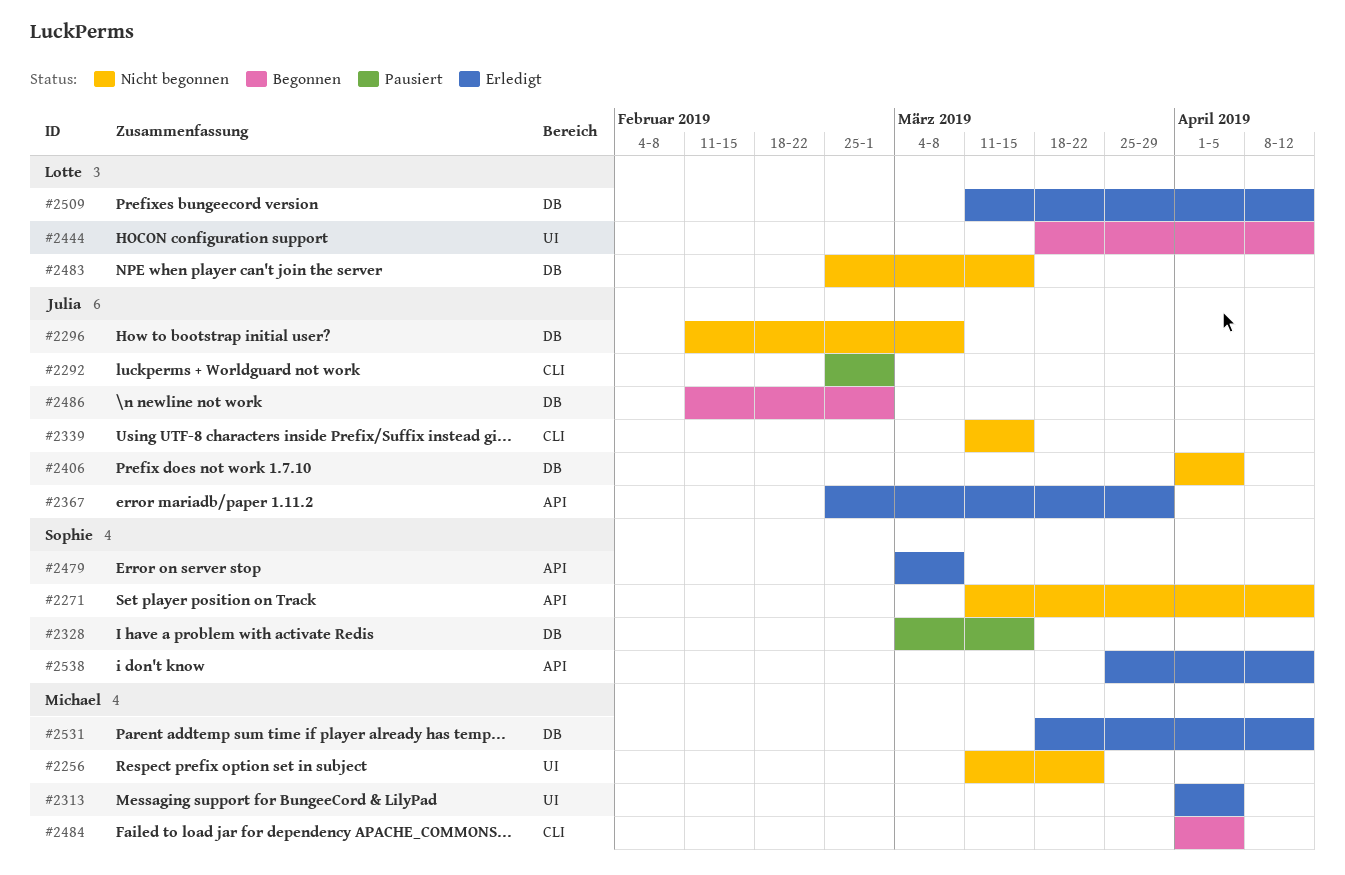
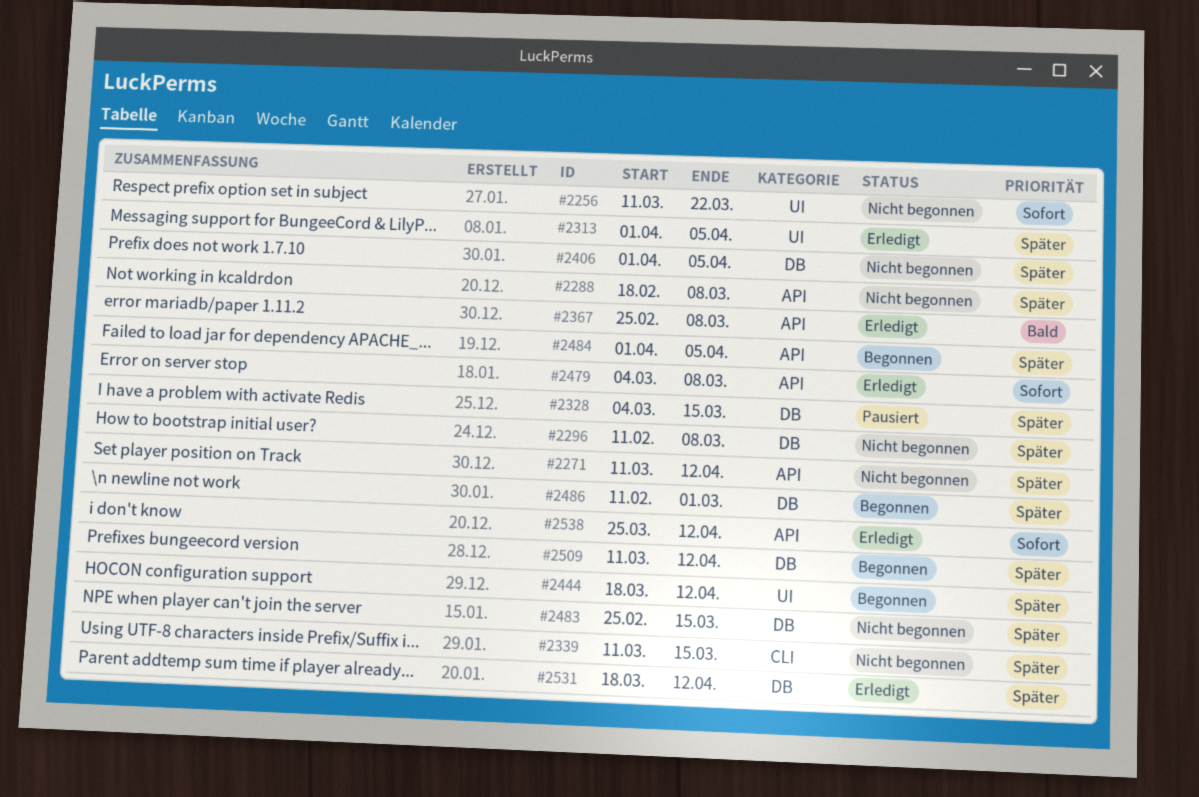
#2288: none -> present
#2292: present -> none
#2367, due: Mar 29 -> Mar 8
#2484, label: CLI -> API
#2509, status: Erledigt -> Begonnen

